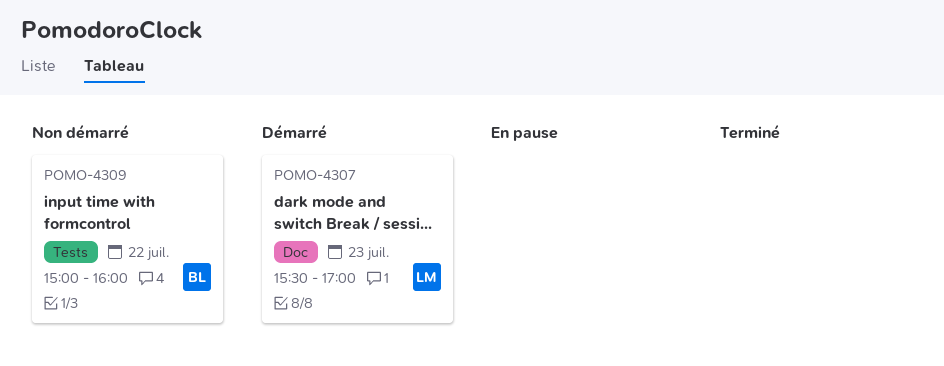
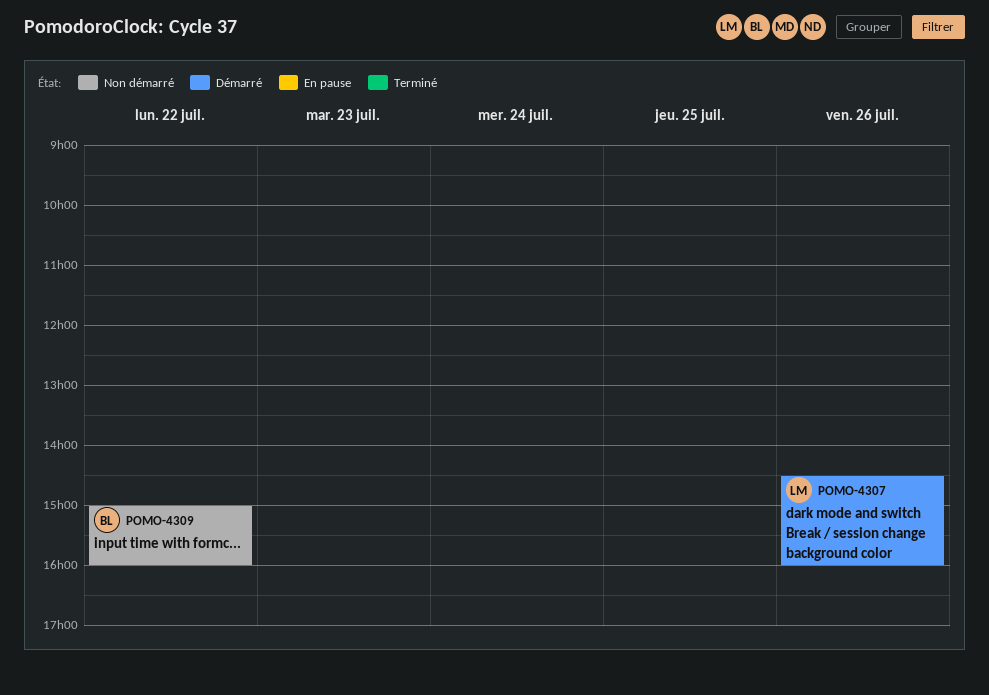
POMO-4307, day: Jul 23 -> Jul 26
POMO-4307, begins: 15:30 -> 14:30
POMO-4307, ends: 17:00 -> 16:00

